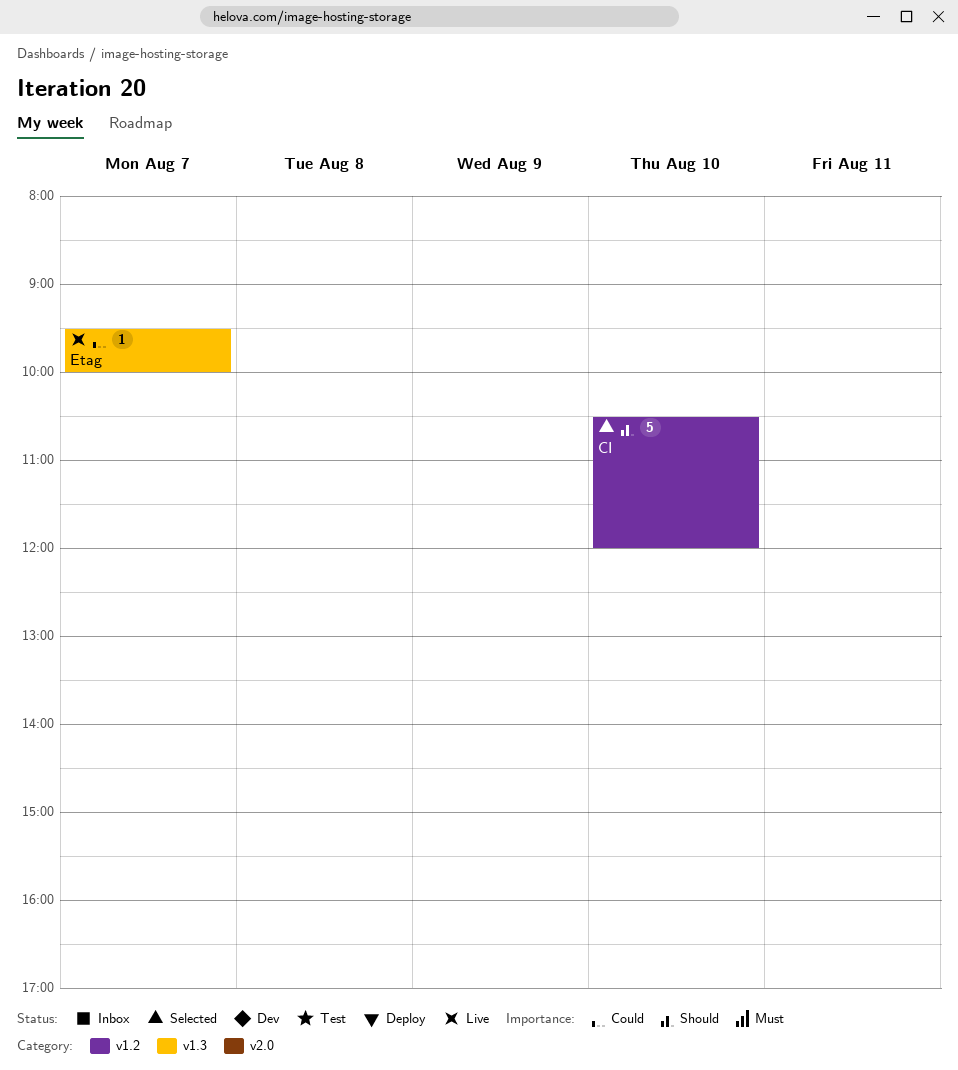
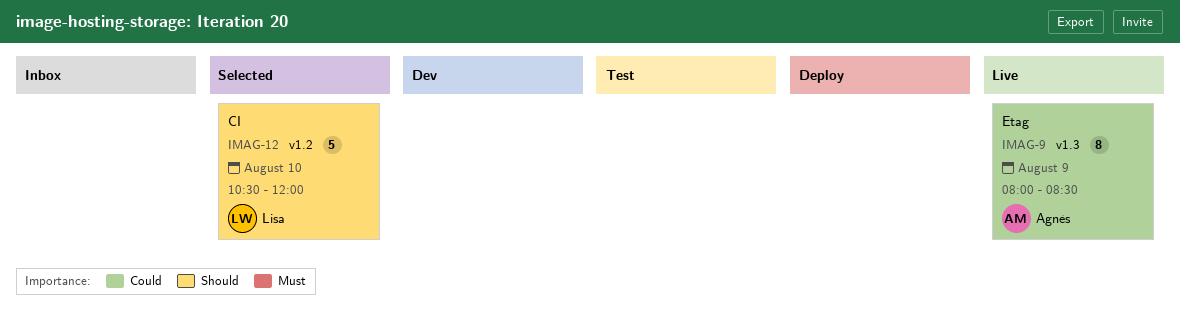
Etag, estimate: 1 -> 8
Etag, day: Aug 7 -> Aug 9
Etag, begins: 09:30 -> 08:00
Etag, ends: 10:00 -> 08:30

